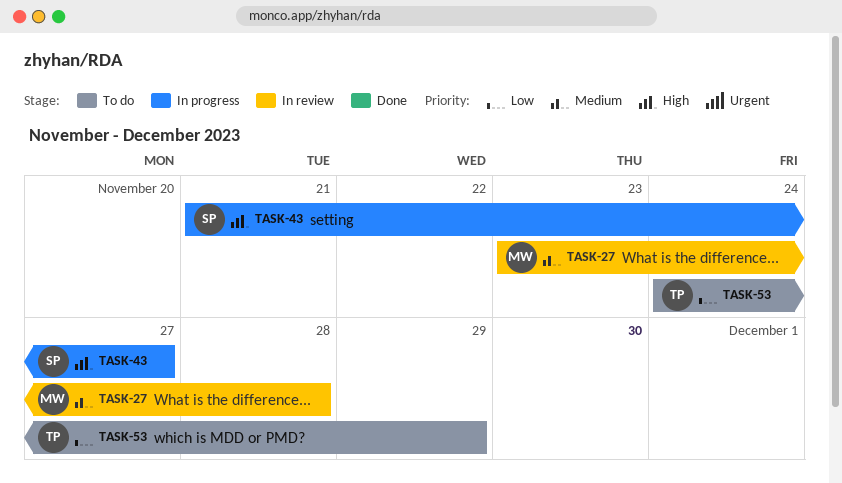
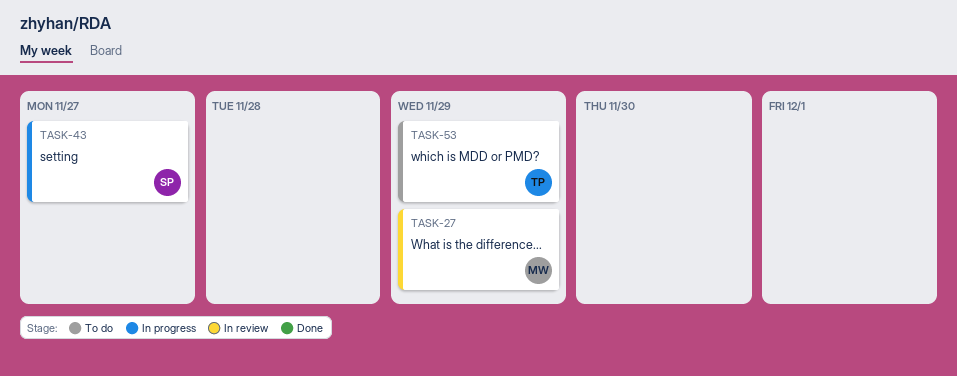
TASK-27, due: Nov 28 -> Nov 29

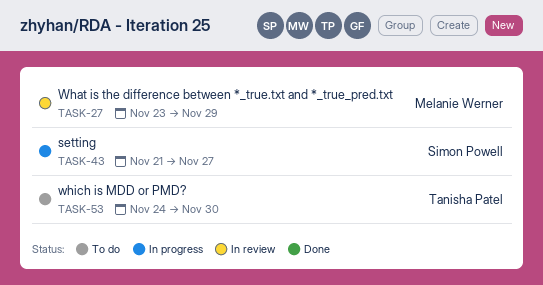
TASK-53, due: Nov 29 -> Nov 30

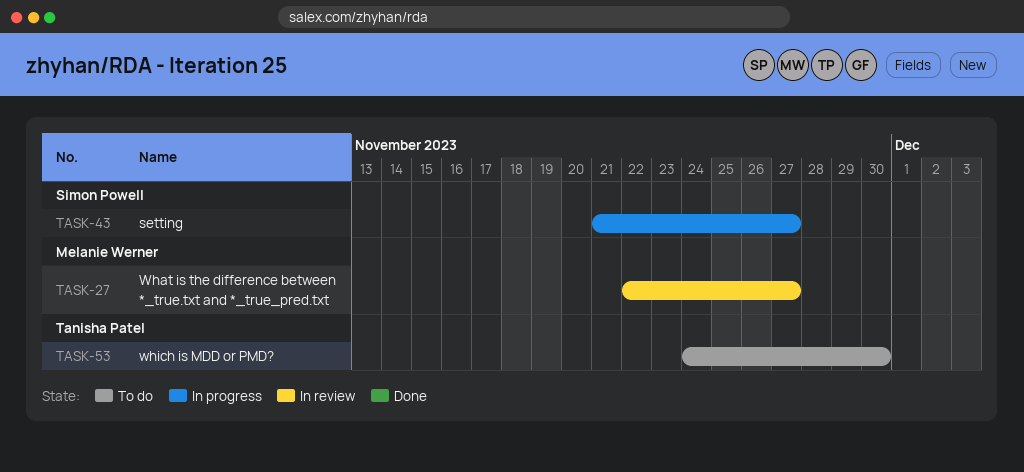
TASK-27, start: Nov 23 -> Nov 22
TASK-27, due: Nov 29 -> Nov 27

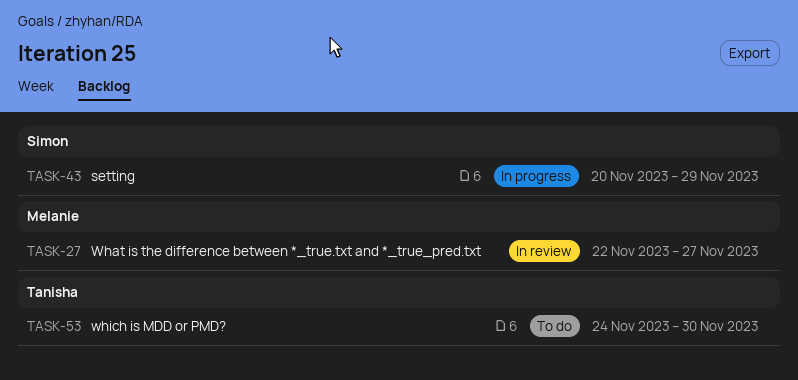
TASK-43, start: Nov 21 -> Nov 20
TASK-43, due: Nov 27 -> Nov 29

